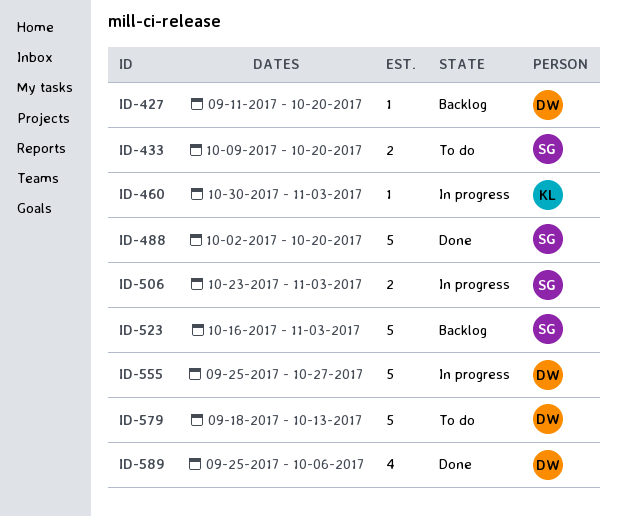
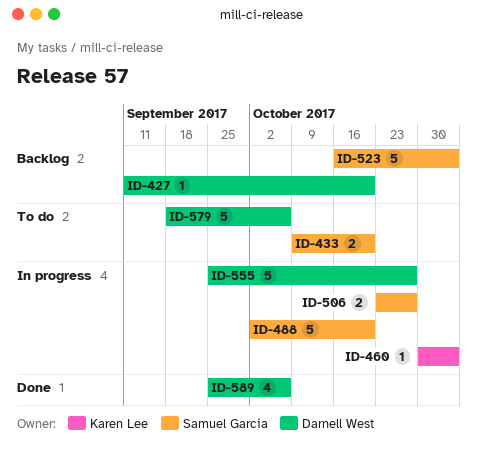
ID-488, status: Done -> In progress
ID-506, due: Nov 3 -> Oct 27
ID-579, due: Oct 13 -> Oct 6

